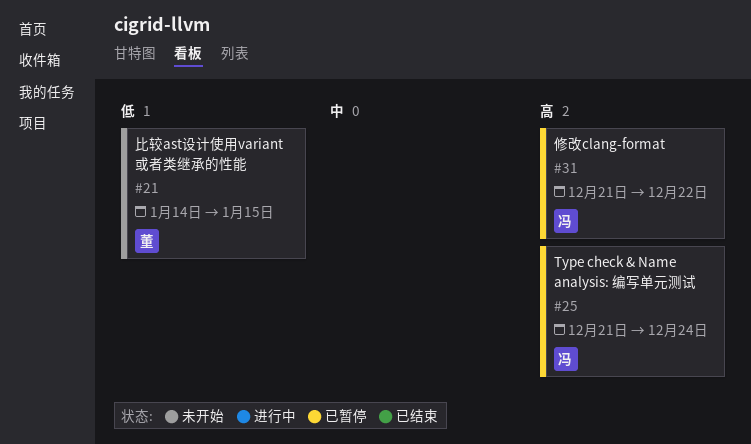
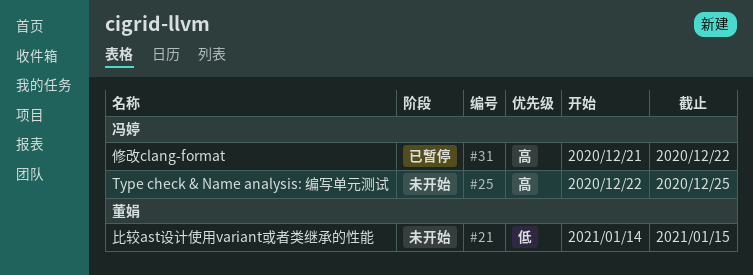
#25, status: 已暂停 -> 未开始
#25, start: Dec 21 -> Dec 22
#25, due: Dec 24 -> Dec 25

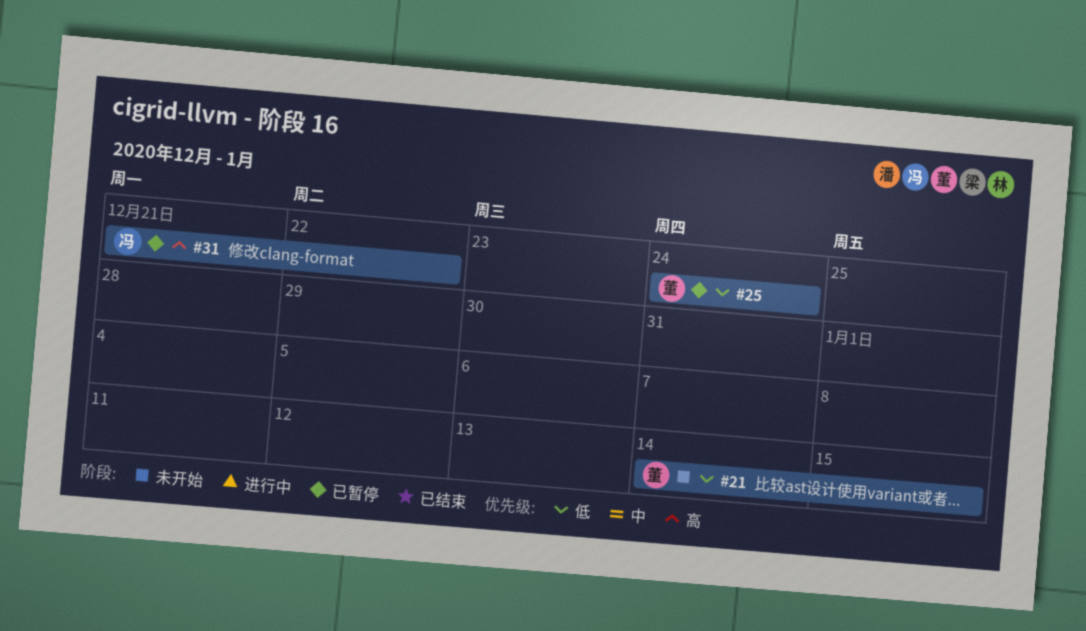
#25, status: 未开始 -> 已暂停
#25, owner: 冯婷 -> 董娟
#25, priority: 高 -> 低
#25, start: Dec 22 -> Dec 24
#25, due: Dec 25 -> Dec 24

